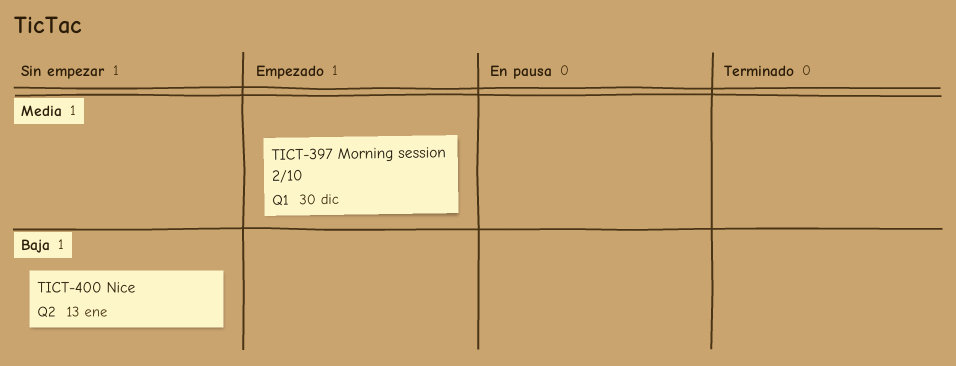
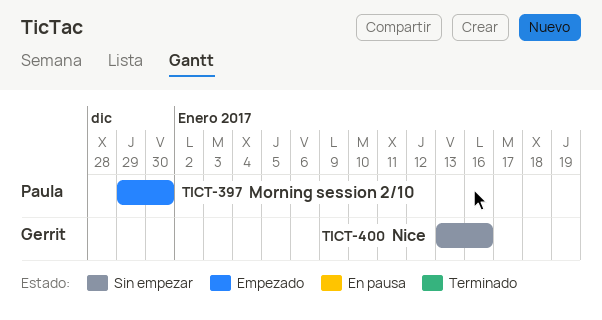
TICT-400, due: Jan 13 -> Jan 16

